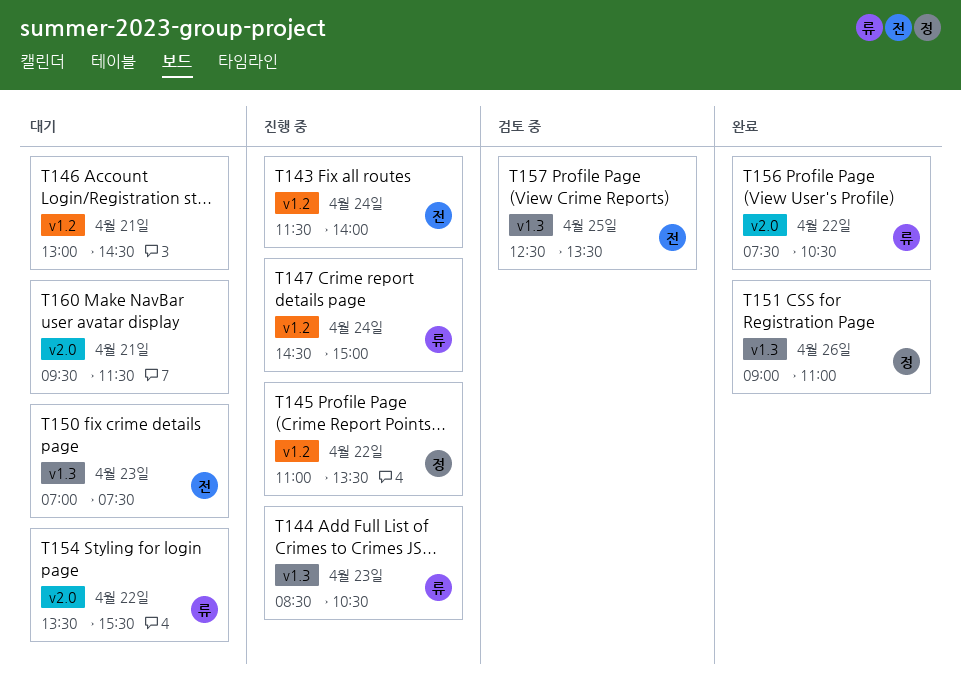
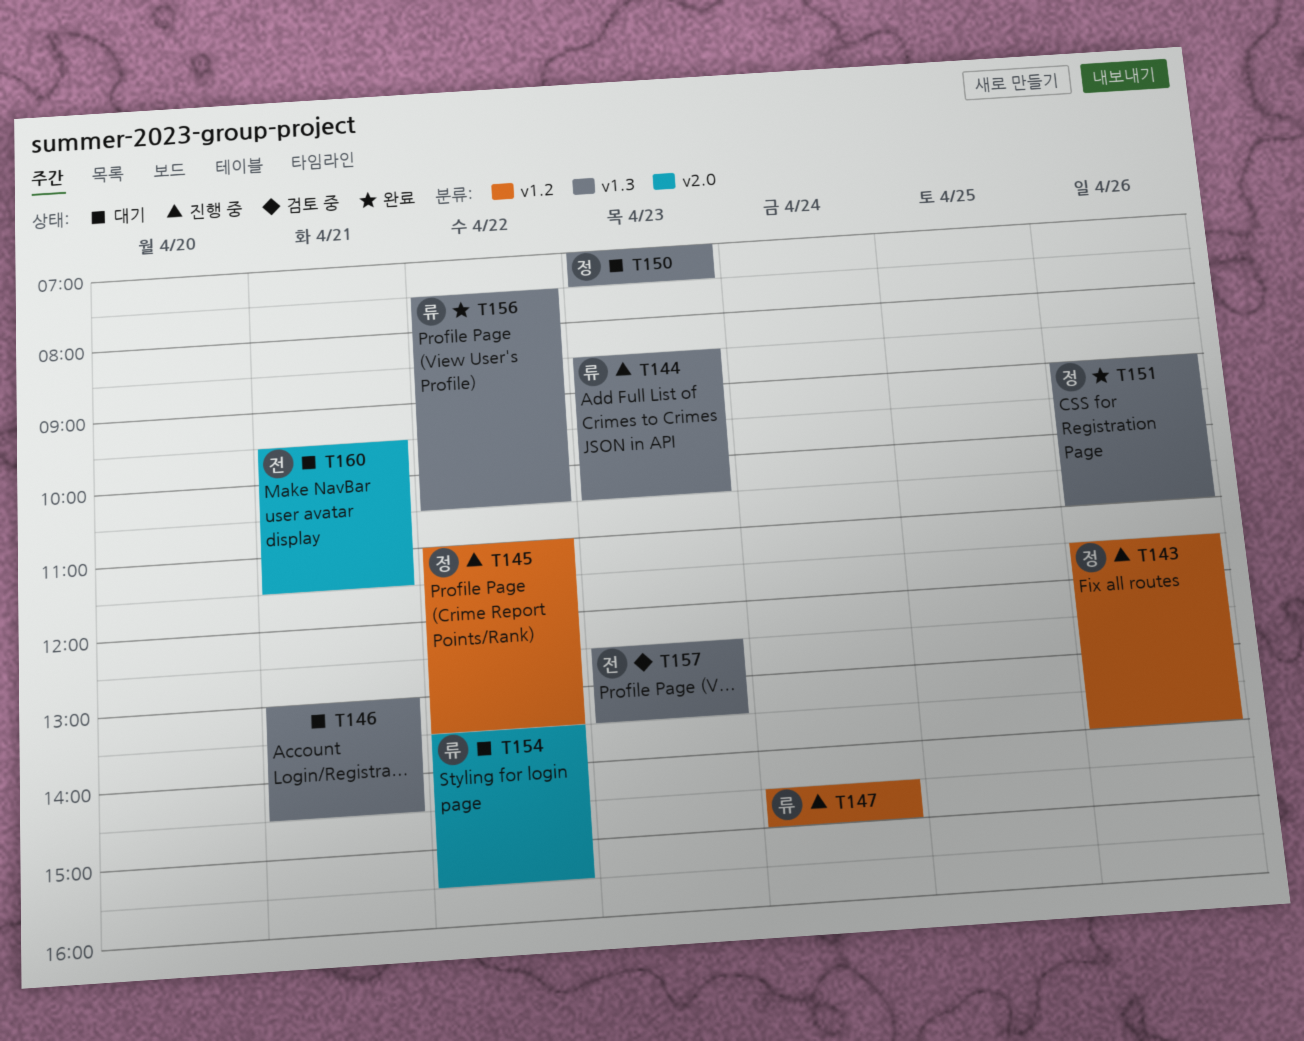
T143, owner: 전 -> 정
T143, day: Apr 24 -> Apr 26
T146, label: v1.2 -> v1.3
T150, owner: 전 -> 정
T156, label: v2.0 -> v1.3
T157, day: Apr 25 -> Apr 23
T160, owner: none -> 전

